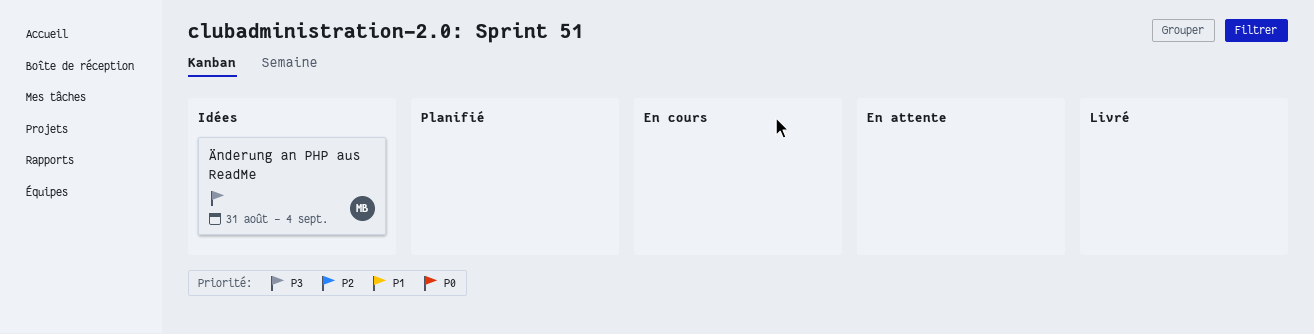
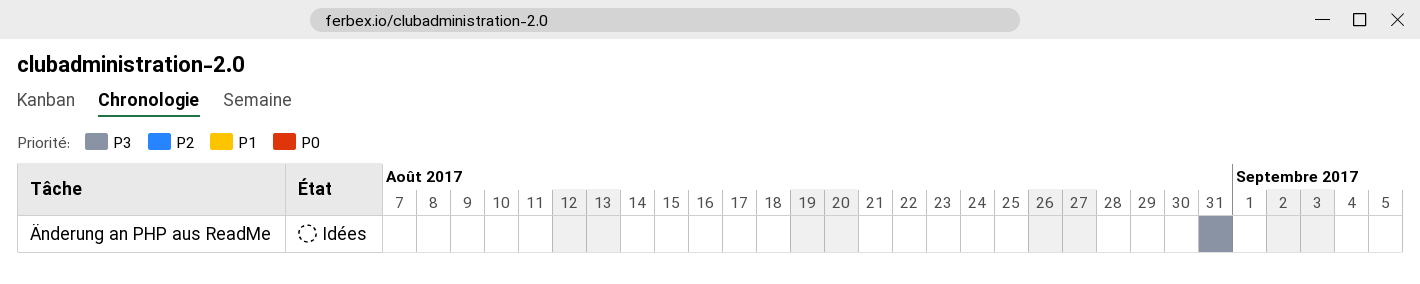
Änderung an PHP aus ReadMe, due: Sep 4 -> Aug 31

